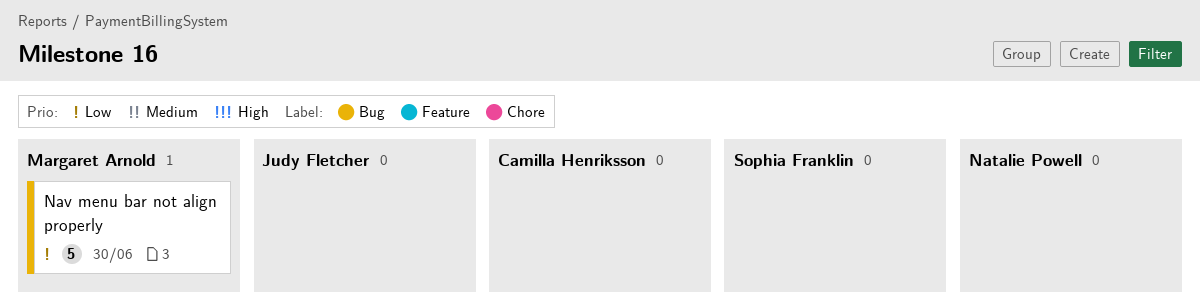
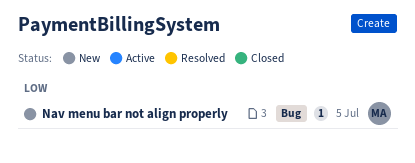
Nav menu bar not align properly, estimate: 5 -> 1
Nav menu bar not align properly, due: Jun 30 -> Jul 5

